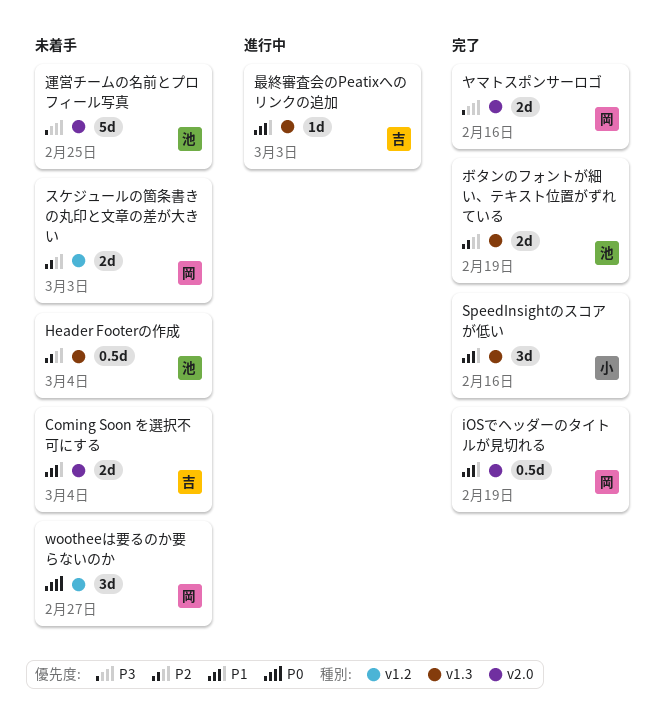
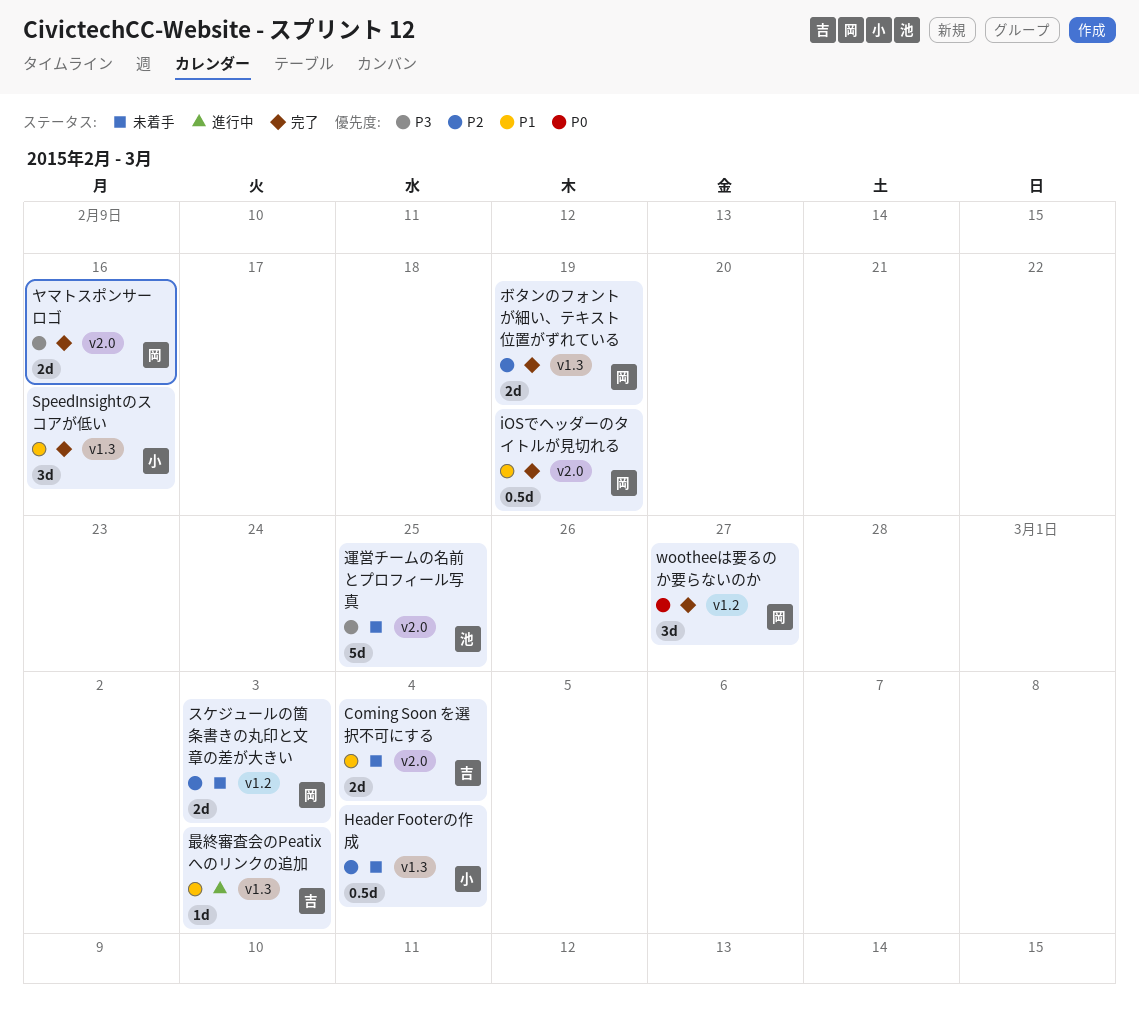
Header Footerの作成, owner: 池 -> 小
wootheeは要るのか要らないのか, status: 未着手 -> 完了
ボタンのフォントが細い、テキスト位置がずれている, owner: 池 -> 岡

